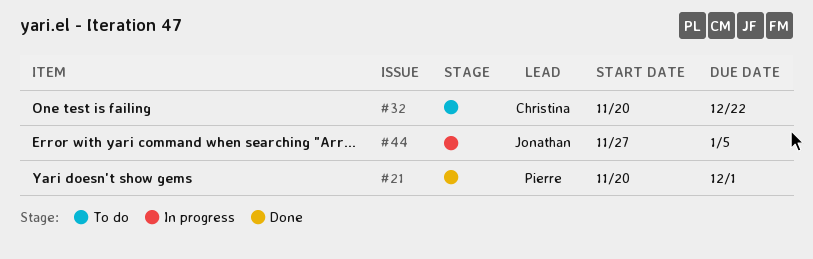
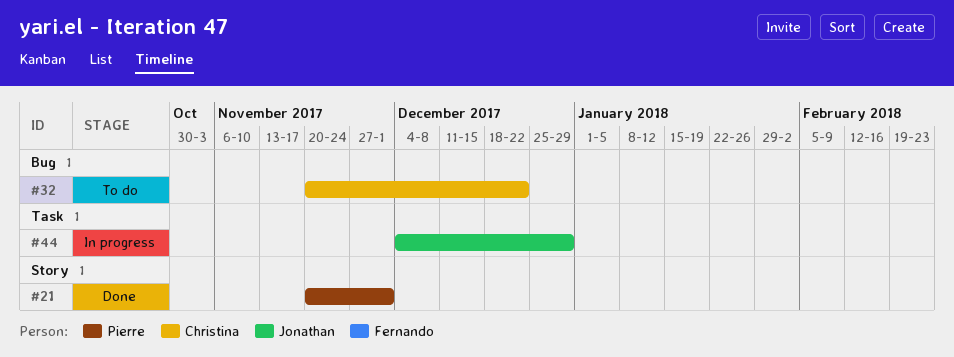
#44, start: Nov 27 -> Dec 4
#44, due: Jan 5 -> Dec 29

